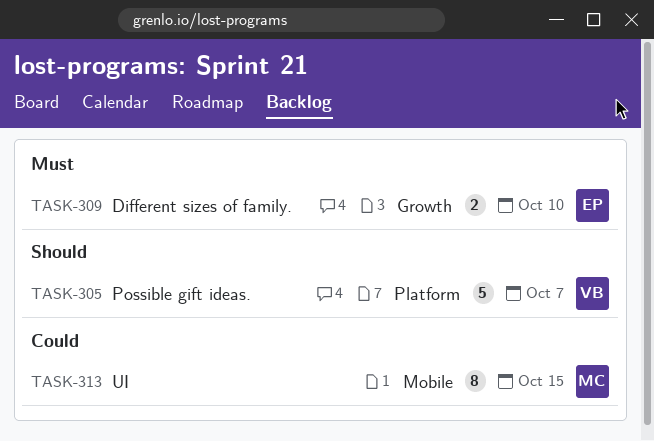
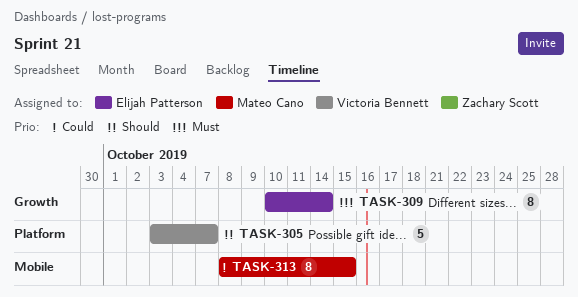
TASK-309, estimate: 2 -> 8
TASK-309, due: Oct 10 -> Oct 14

